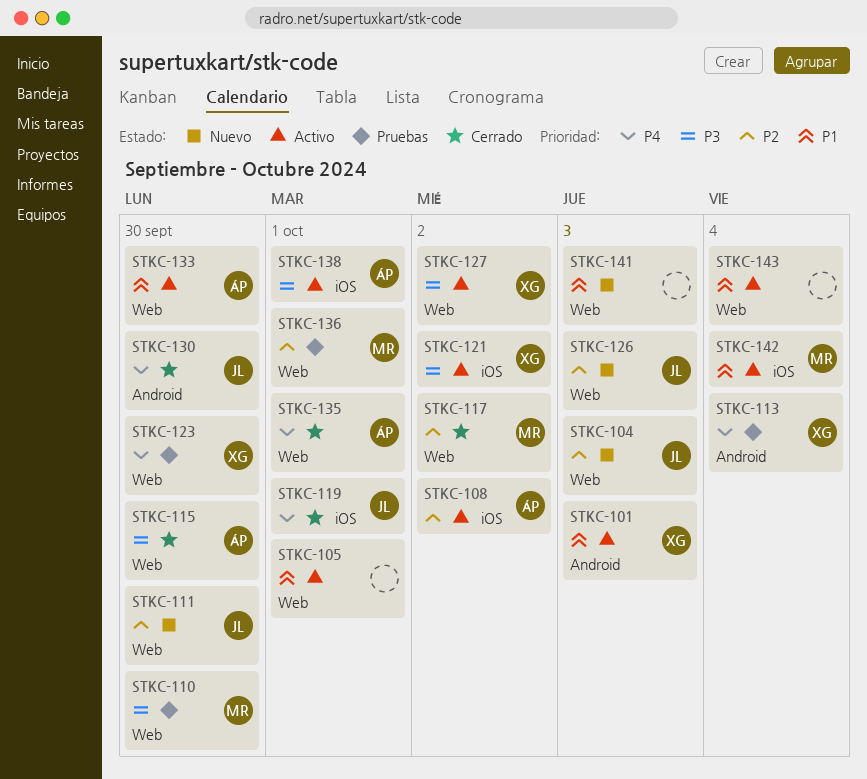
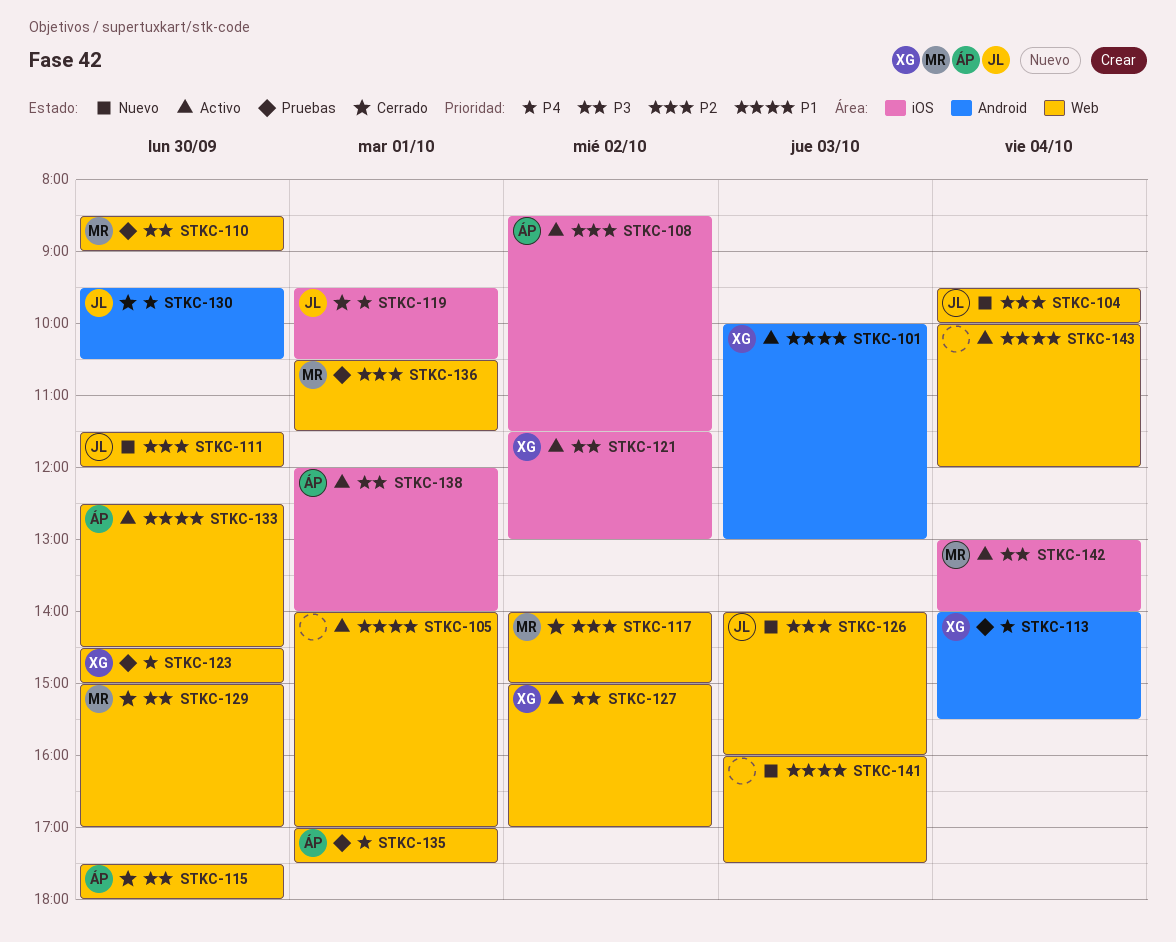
STKC-104, day: Oct 3 -> Oct 4
STKC-129: none -> present
STKC-135, status: Cerrado -> Pruebas
STKC-142, priority: P1 -> P3

